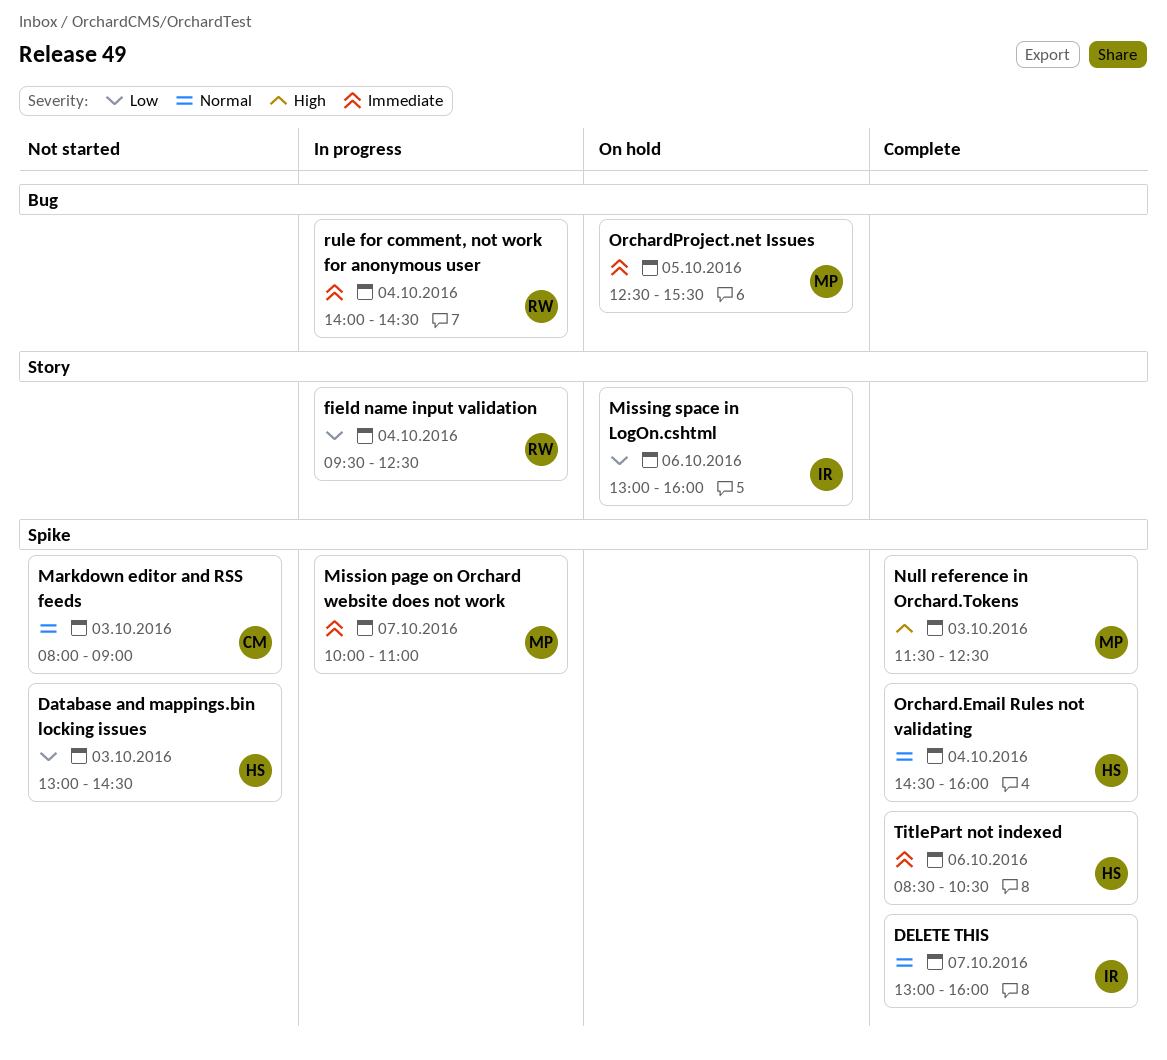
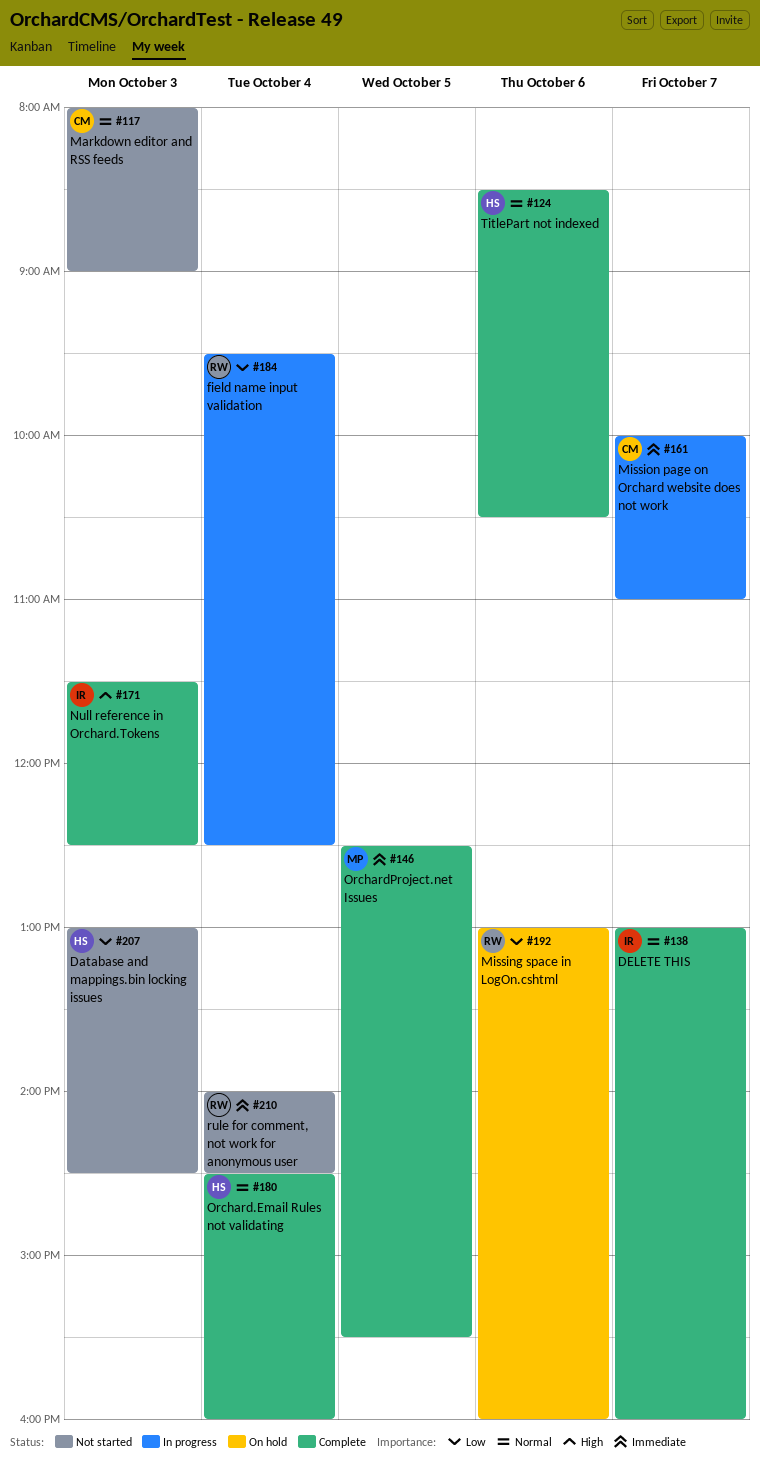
Missing space in LogOn.cshtml, owner: IR -> RW
Mission page on Orchard website does not work, owner: MP -> CM
Null reference in Orchard.Tokens, owner: MP -> IR
OrchardProject.net Issues, status: On hold -> Complete
rule for comment, not work for anonymous user, status: In progress -> Not started
TitlePart not indexed, priority: Immediate -> Normal

